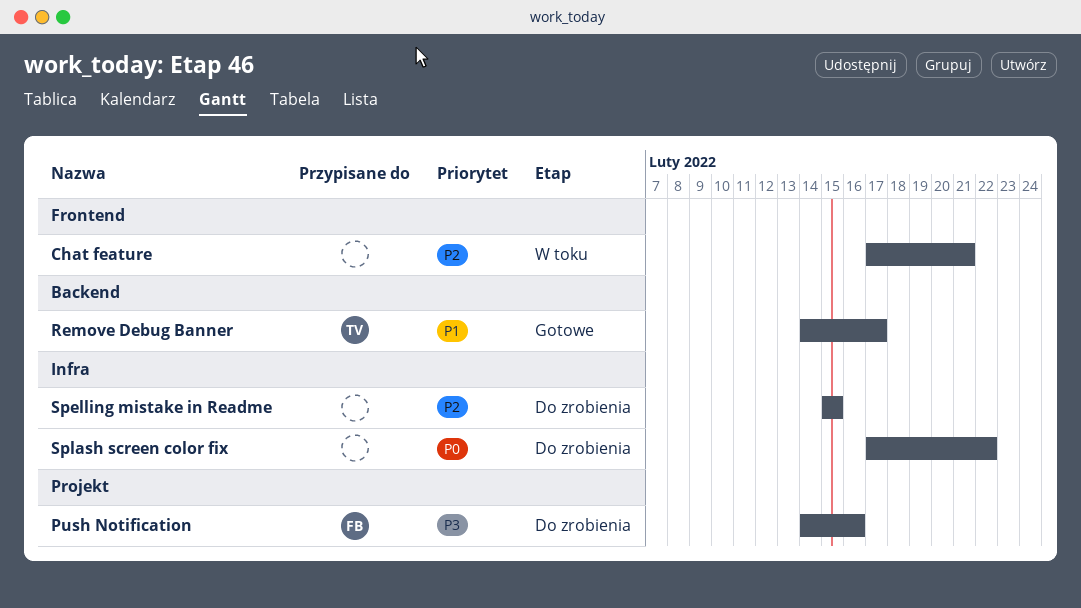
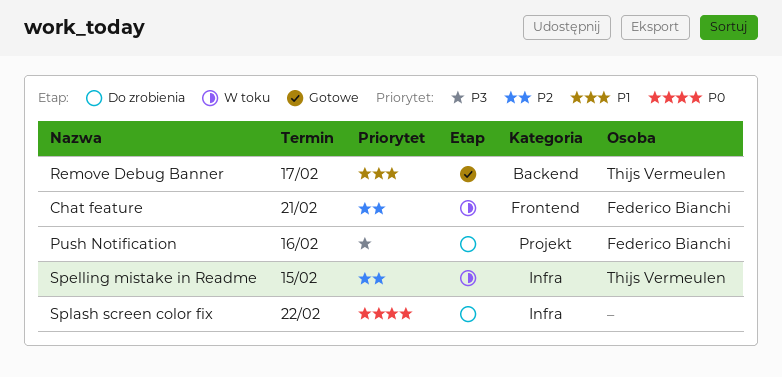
Chat feature, owner: none -> Federico Bianchi
Spelling mistake in Readme, status: Do zrobienia -> W toku
Spelling mistake in Readme, owner: none -> Thijs Vermeulen

